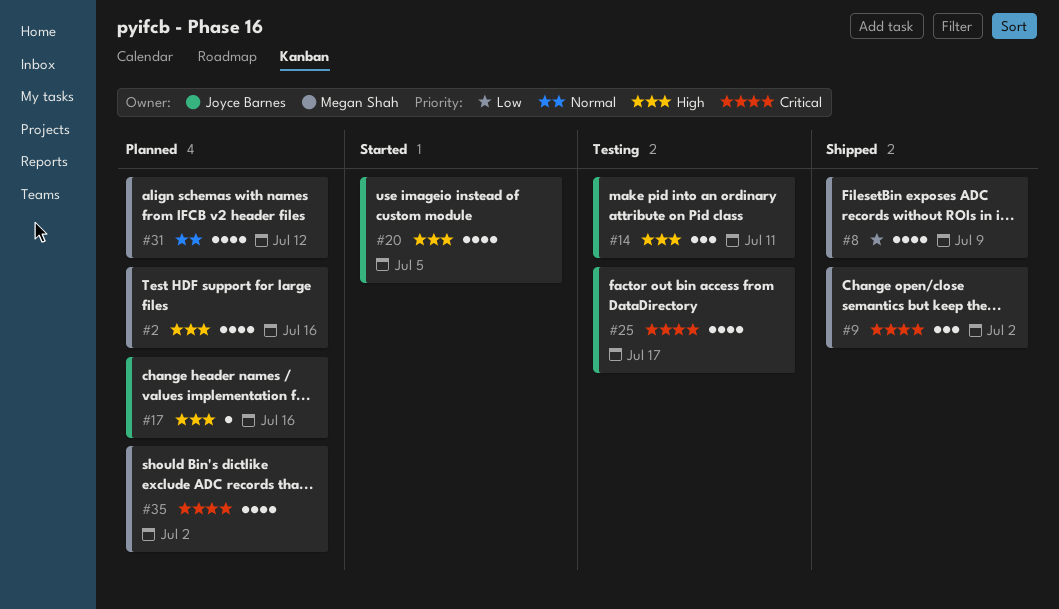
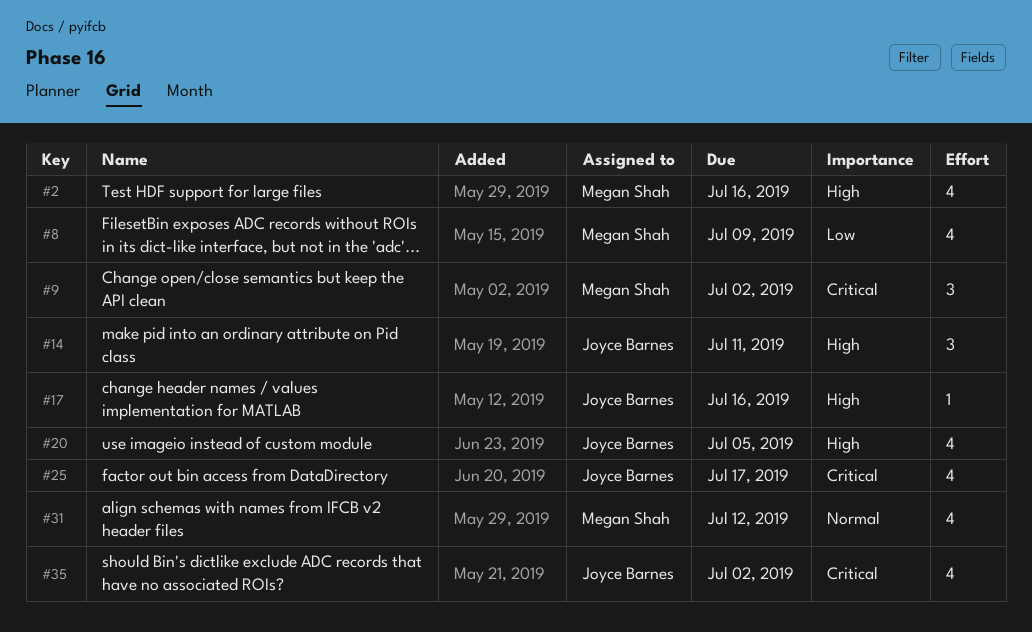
#35, owner: Megan Shah -> Joyce Barnes

